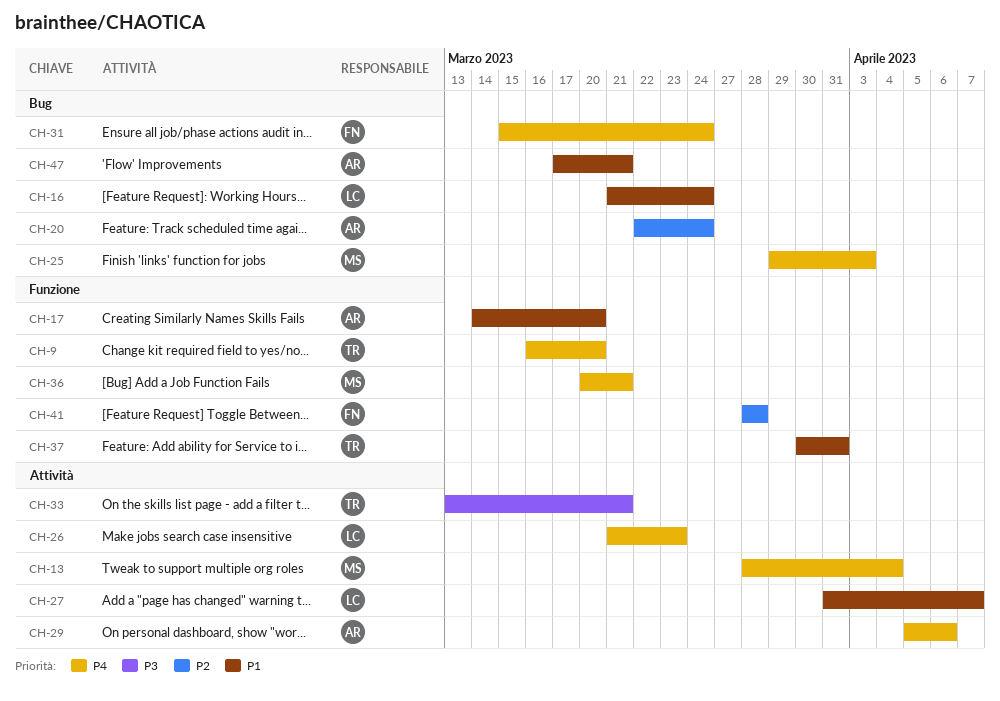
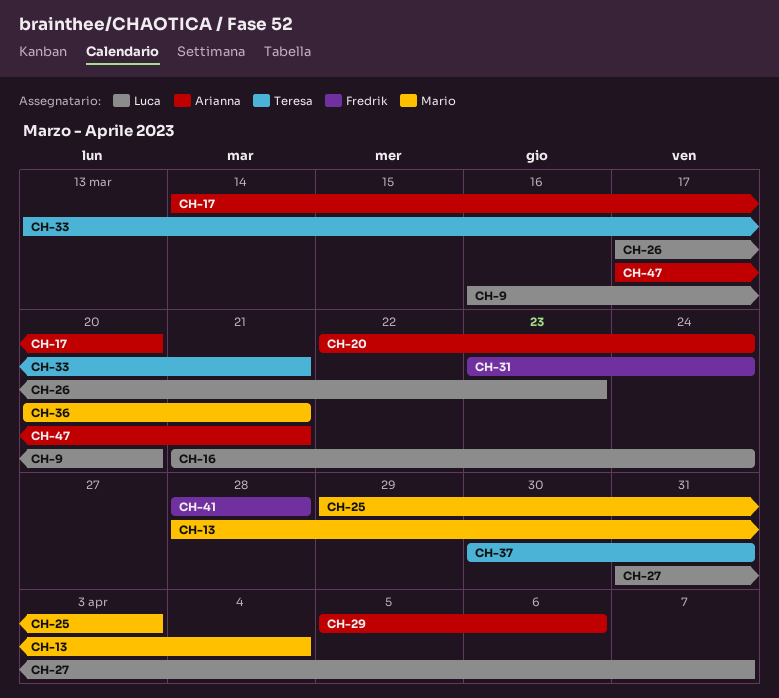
CH-9, owner: Teresa -> Luca
CH-26, start: Mar 21 -> Mar 17
CH-31, start: Mar 15 -> Mar 23

